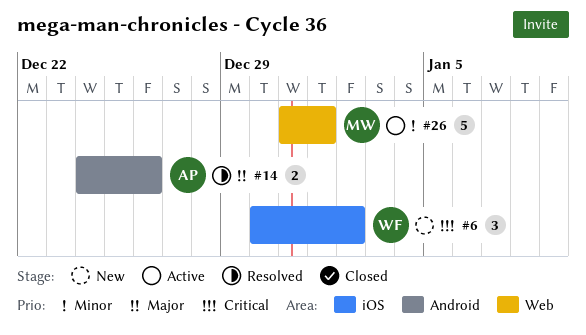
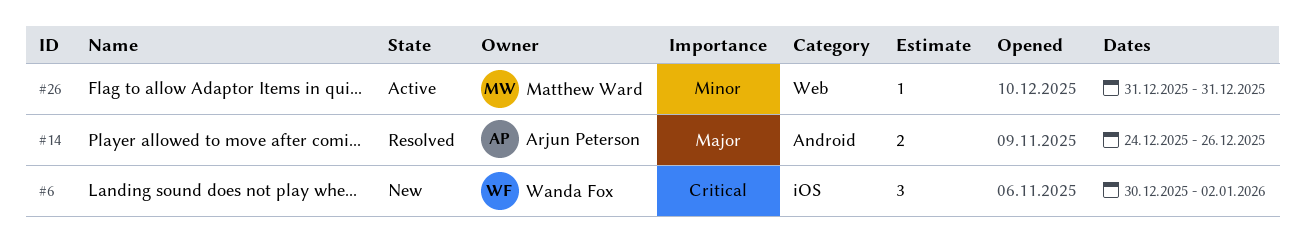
#26, estimate: 5 -> 1
#26, due: Jan 1 -> Dec 31

